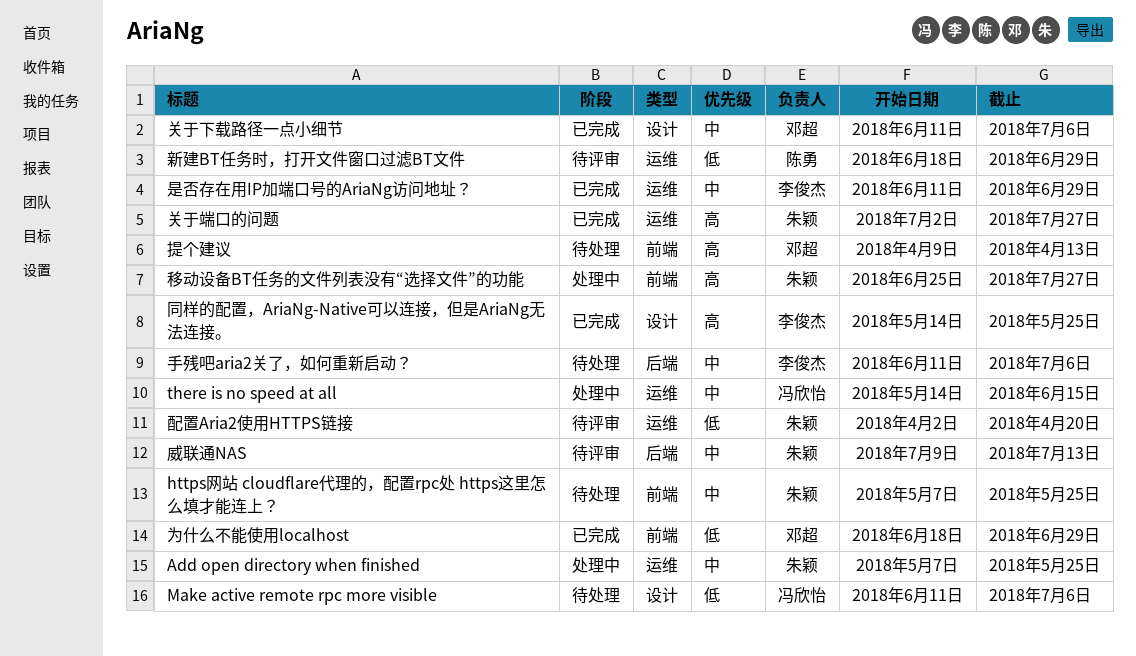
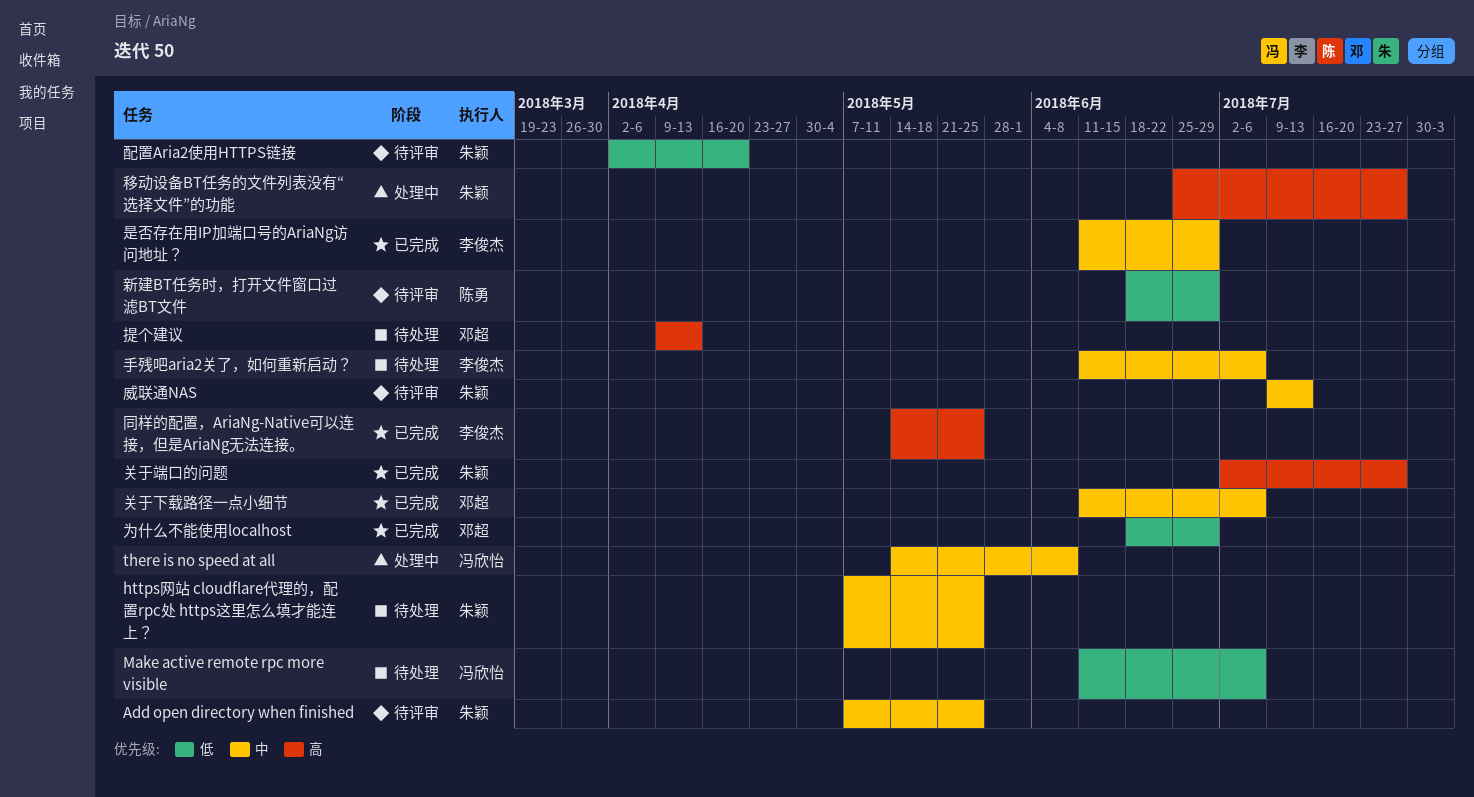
Add open directory when finished, status: 处理中 -> 待评审
there is no speed at all, due: Jun 15 -> Jun 8

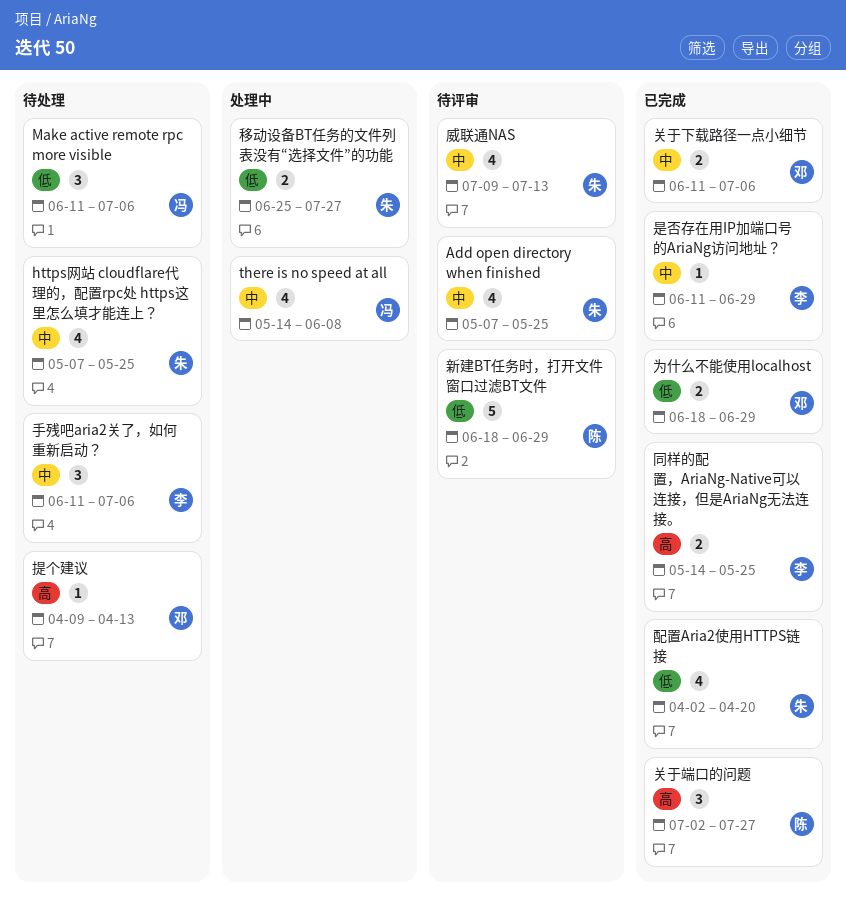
关于端口的问题, owner: 朱颖 -> 陈勇
移动设备BT任务的文件列表没有“选择文件”的功能, priority: 高 -> 低
配置Aria2使用HTTPS链接, status: 待评审 -> 已完成

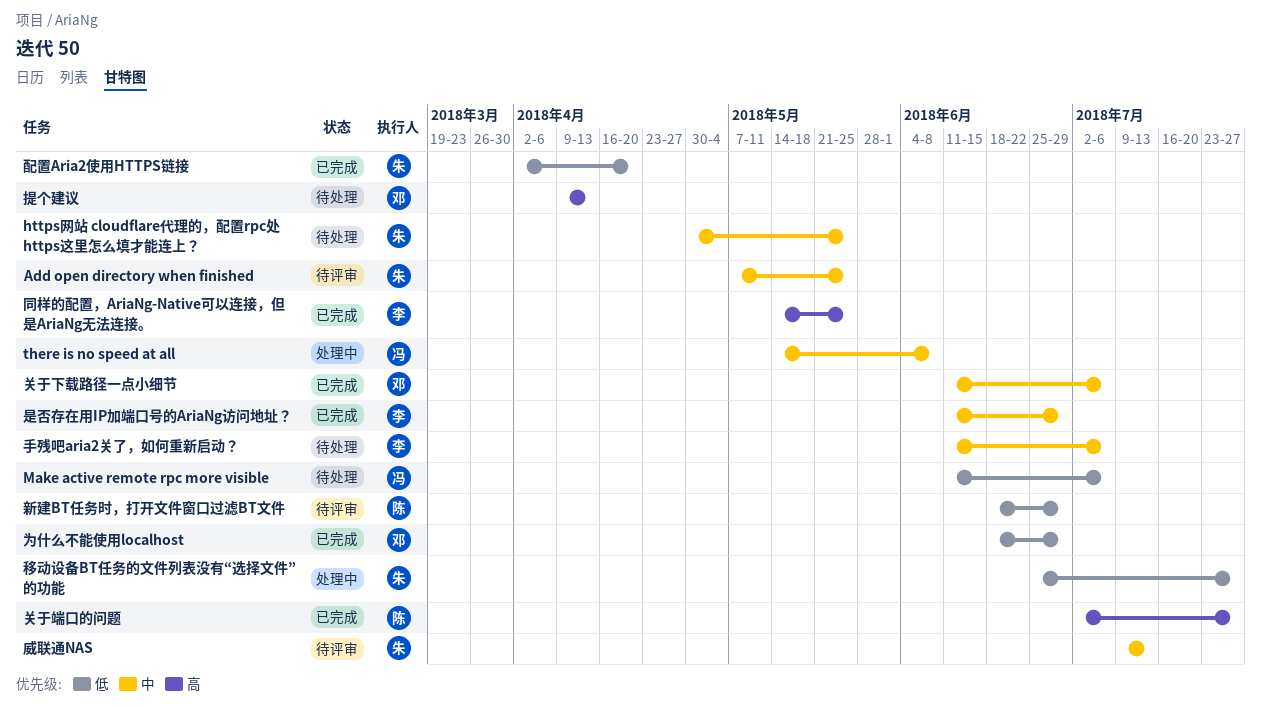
https网站 cloudflare代理的，配置rpc处 https这里怎么填才能连上？, start: May 7 -> Apr 30

